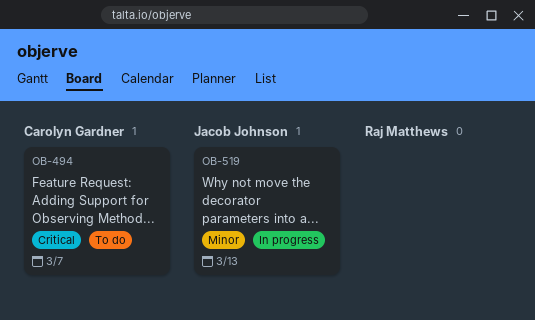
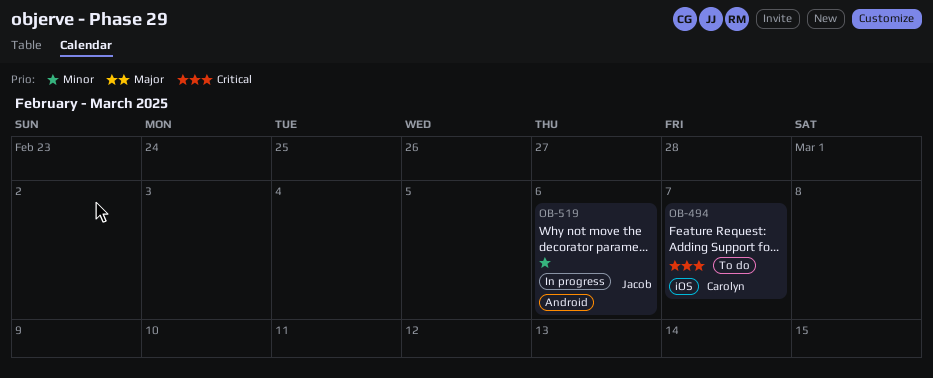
OB-519, due: Mar 13 -> Mar 6

